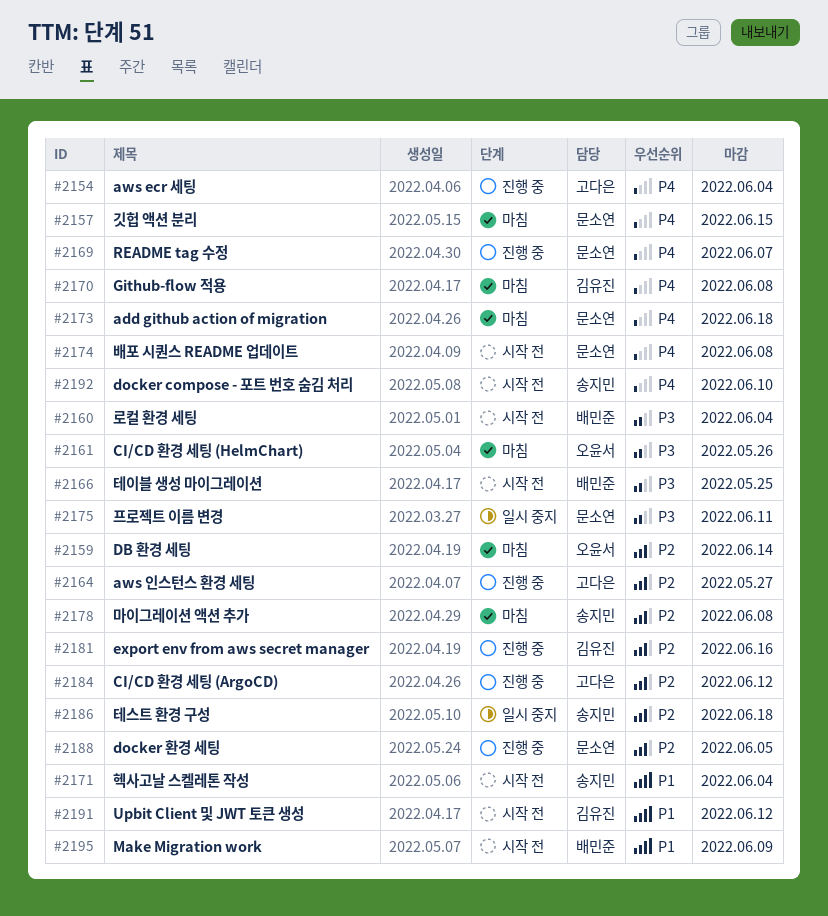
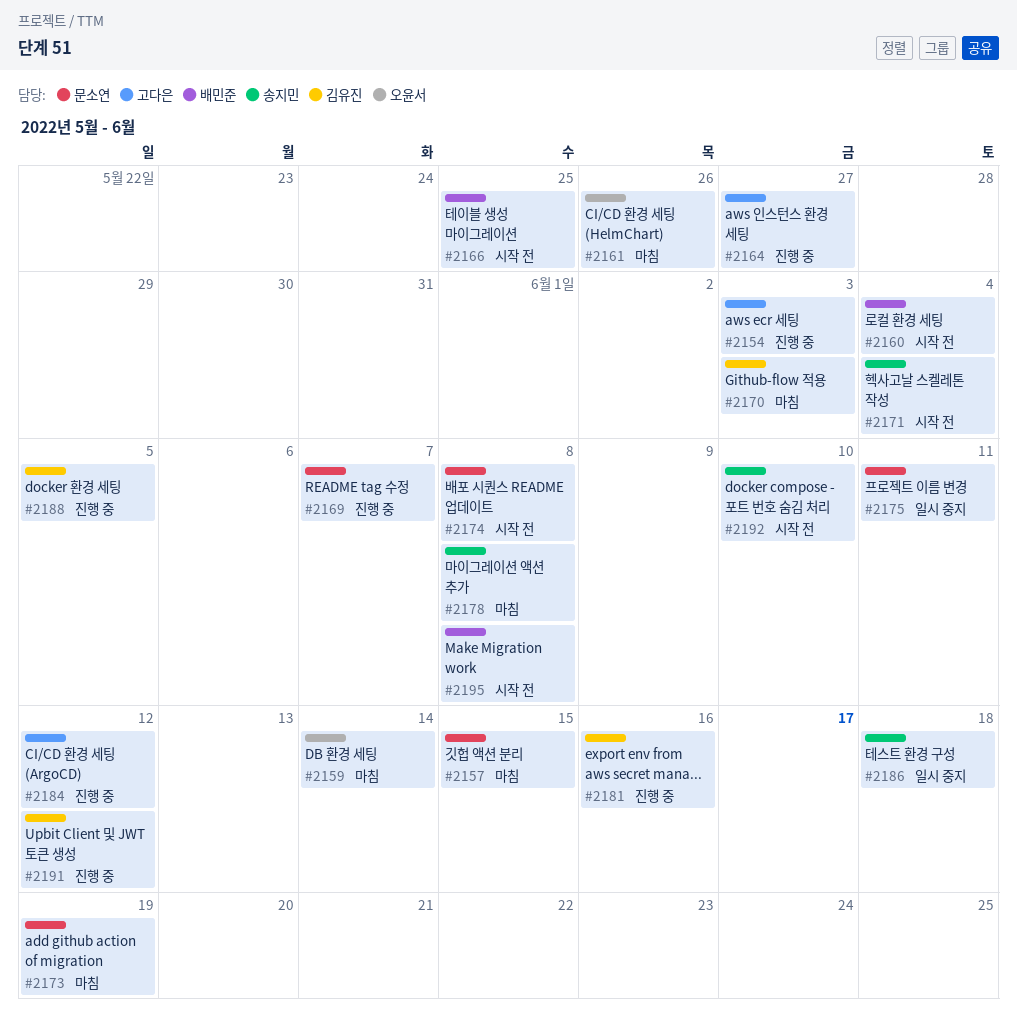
#2154, due: Jun 4 -> Jun 3
#2170, due: Jun 8 -> Jun 3
#2173, due: Jun 18 -> Jun 19
#2188, owner: 문소연 -> 김유진
#2191, status: 시작 전 -> 진행 중
#2195, due: Jun 9 -> Jun 8

